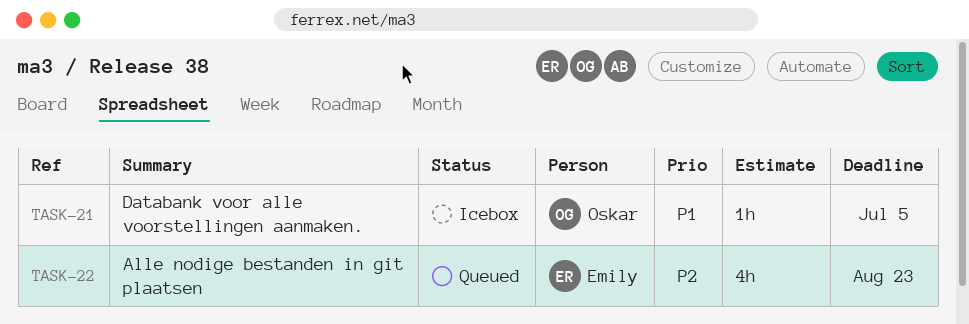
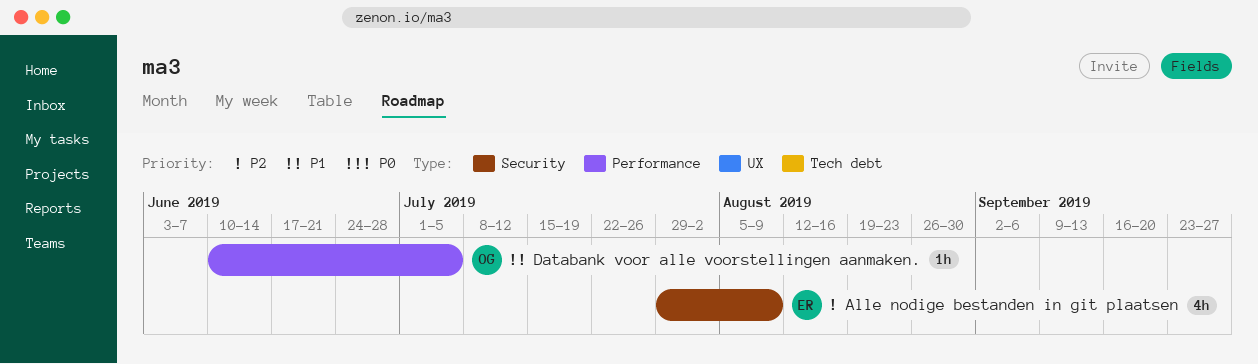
Alle nodige bestanden in git plaatsen, due: Aug 23 -> Aug 9

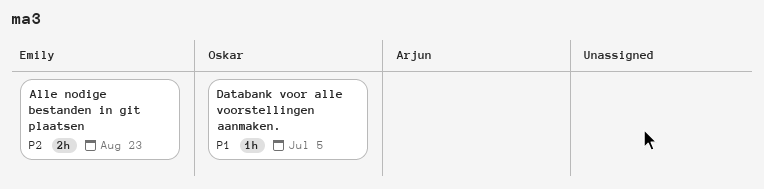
Alle nodige bestanden in git plaatsen, estimate: 4h -> 2h
Alle nodige bestanden in git plaatsen, due: Aug 9 -> Aug 23

